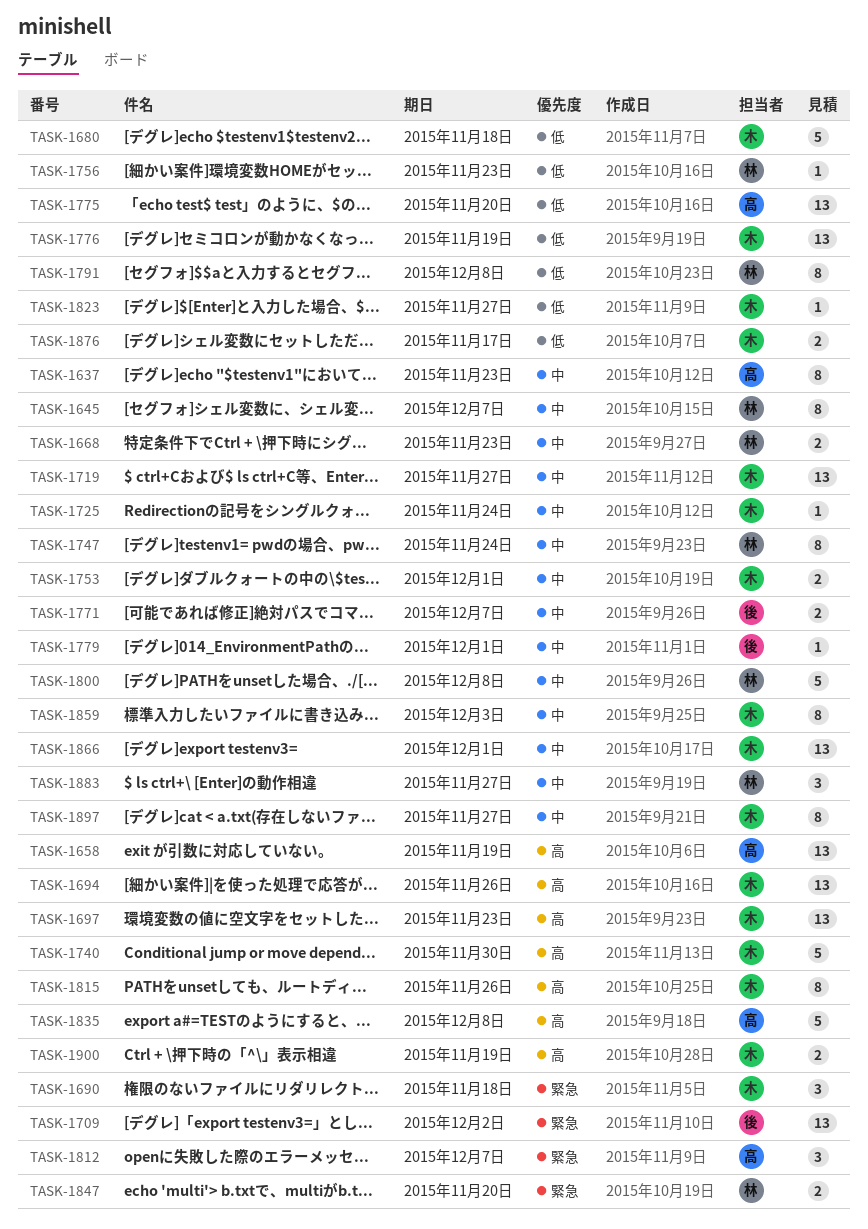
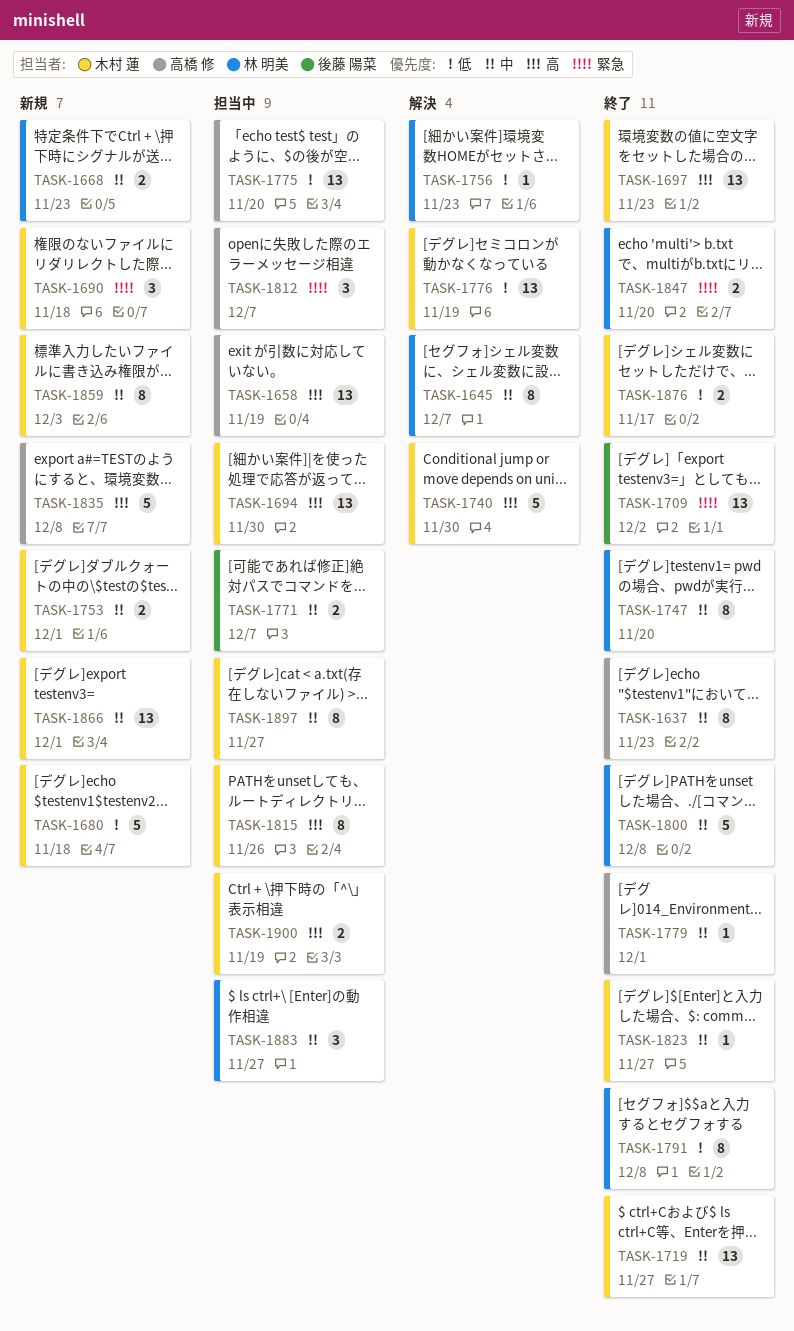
TASK-1694, due: Nov 26 -> Nov 30
TASK-1725: present -> none
TASK-1747, due: Nov 24 -> Nov 20
TASK-1779, owner: 後藤 陽菜 -> 高橋 修
TASK-1823, priority: 低 -> 中

